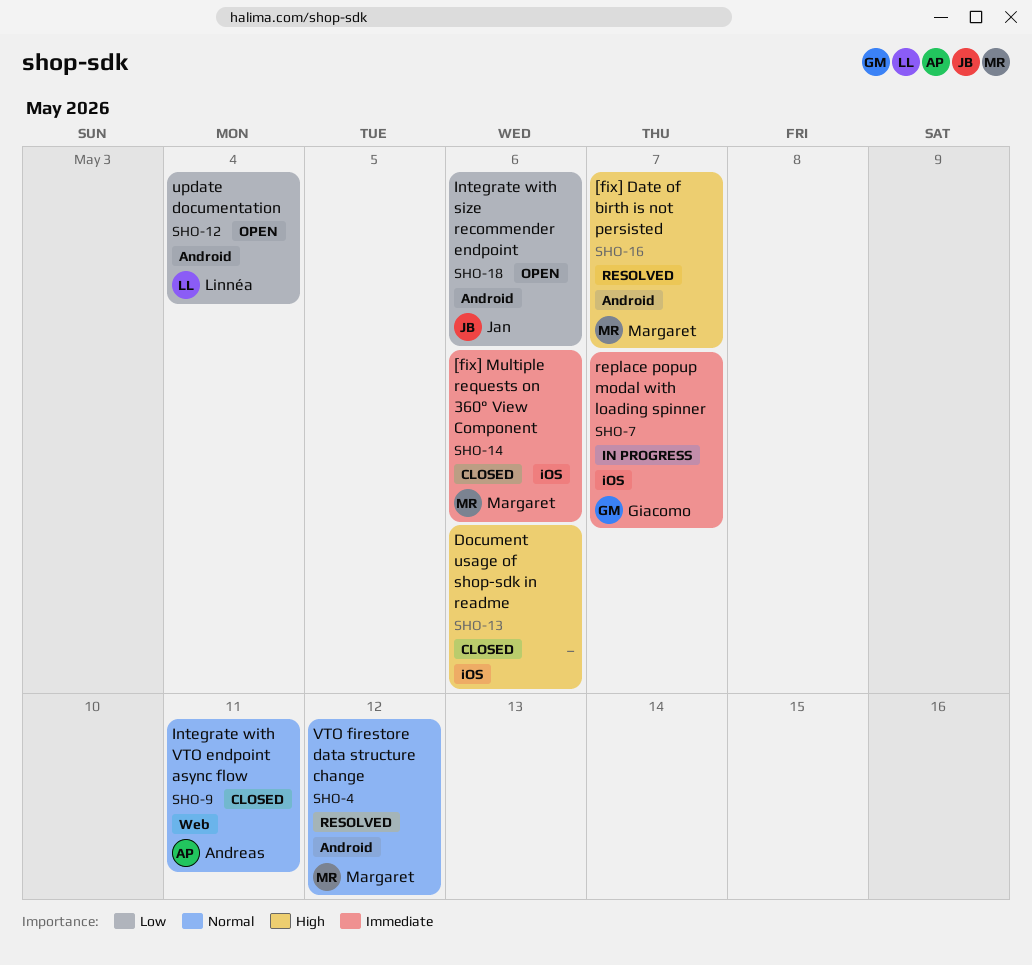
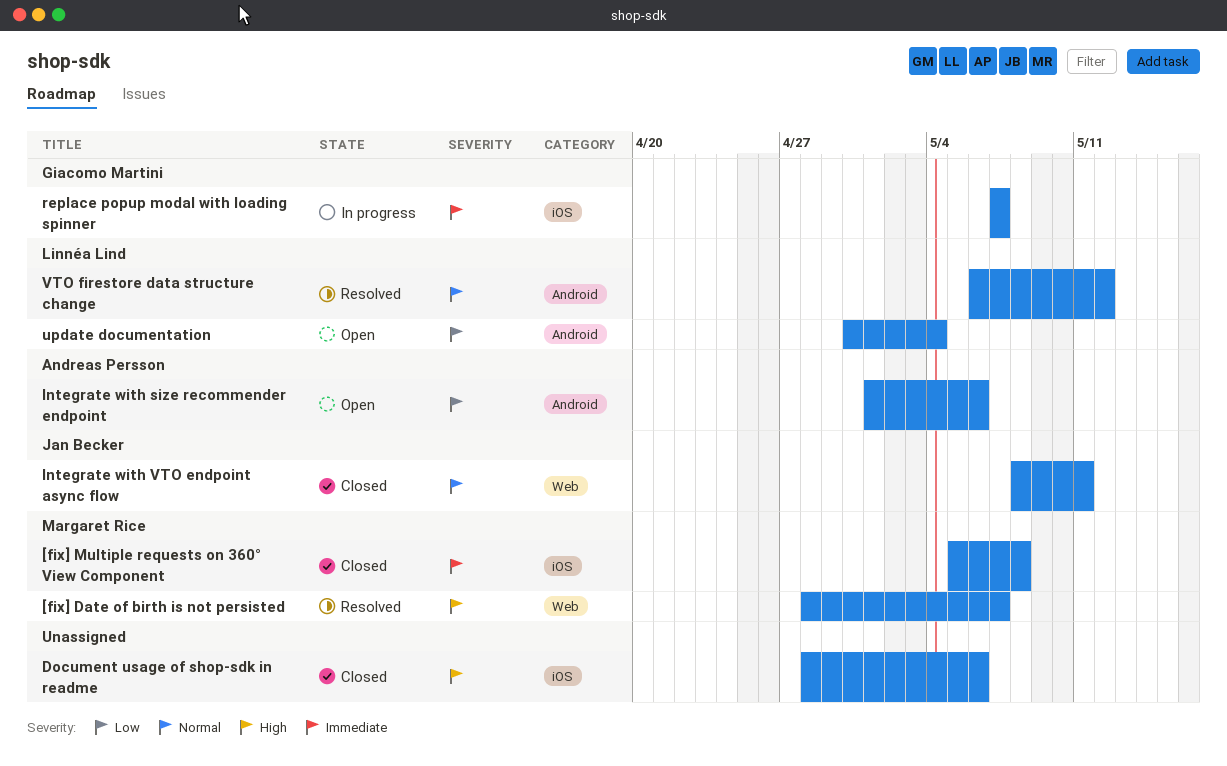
[fix] Date of birth is not persisted, label: Android -> Web
[fix] Multiple requests on 360° View Component, due: May 6 -> May 8
Integrate with size recommender endpoint, owner: Jan Becker -> Andreas Persson
Integrate with VTO endpoint async flow, owner: Andreas Persson -> Jan Becker
VTO firestore data structure change, owner: Margaret Rice -> Linnéa Lind

